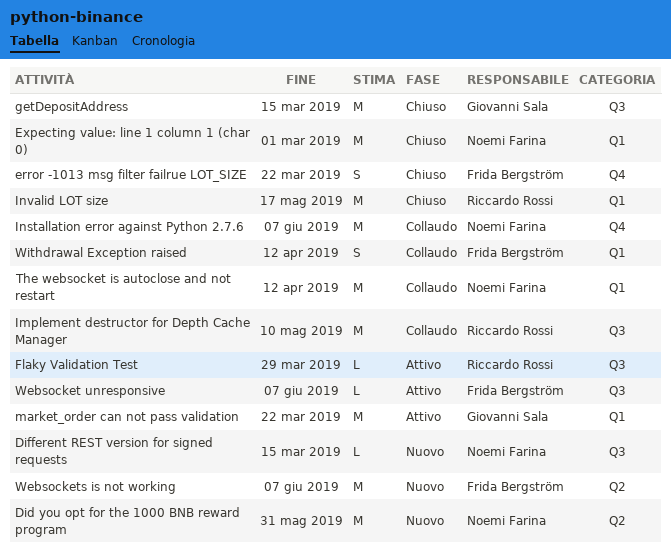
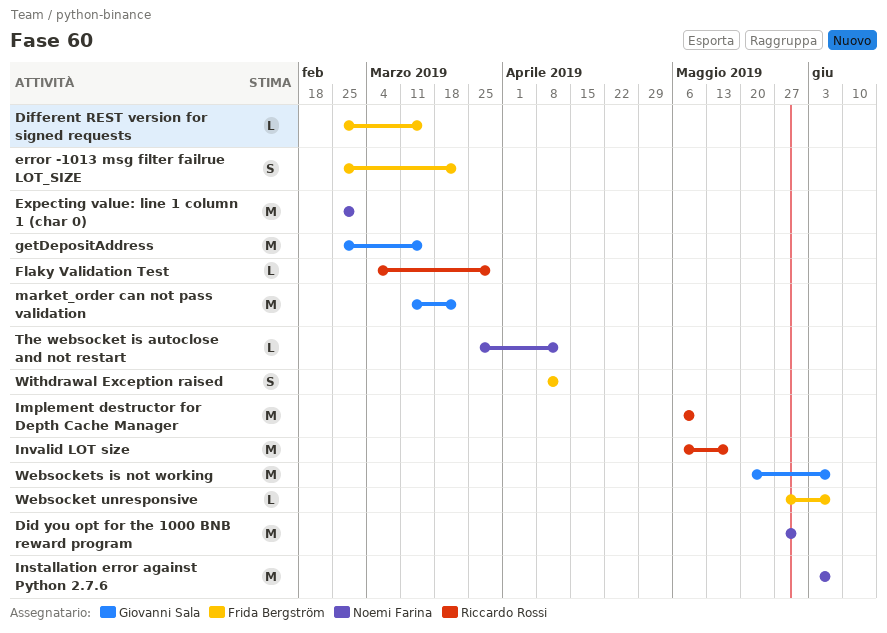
Different REST version for signed requests, owner: Noemi Farina -> Frida Bergström
The websocket is autoclose and not restart, estimate: M -> L
Websockets is not working, owner: Frida Bergström -> Giovanni Sala

